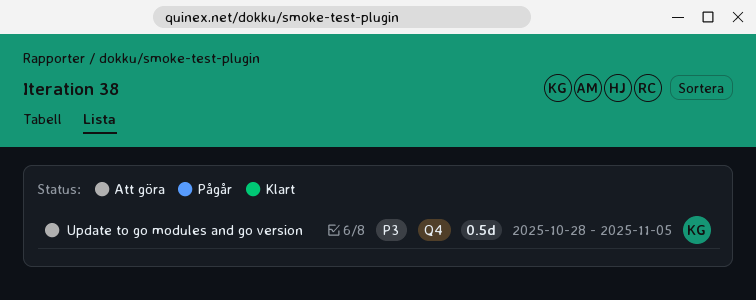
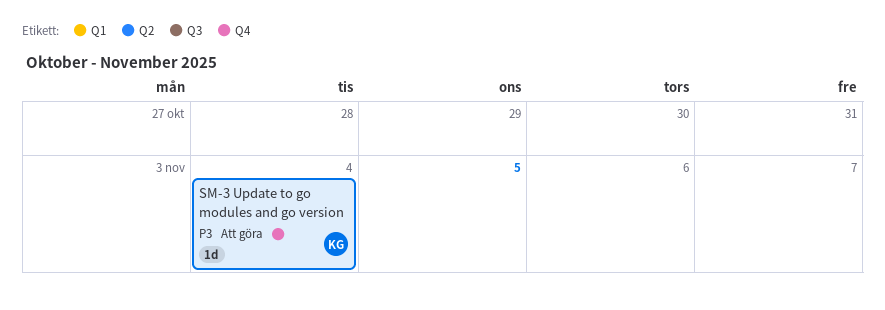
Update to go modules and go version, estimate: 0.5d -> 1d
Update to go modules and go version, due: Nov 5 -> Nov 4

